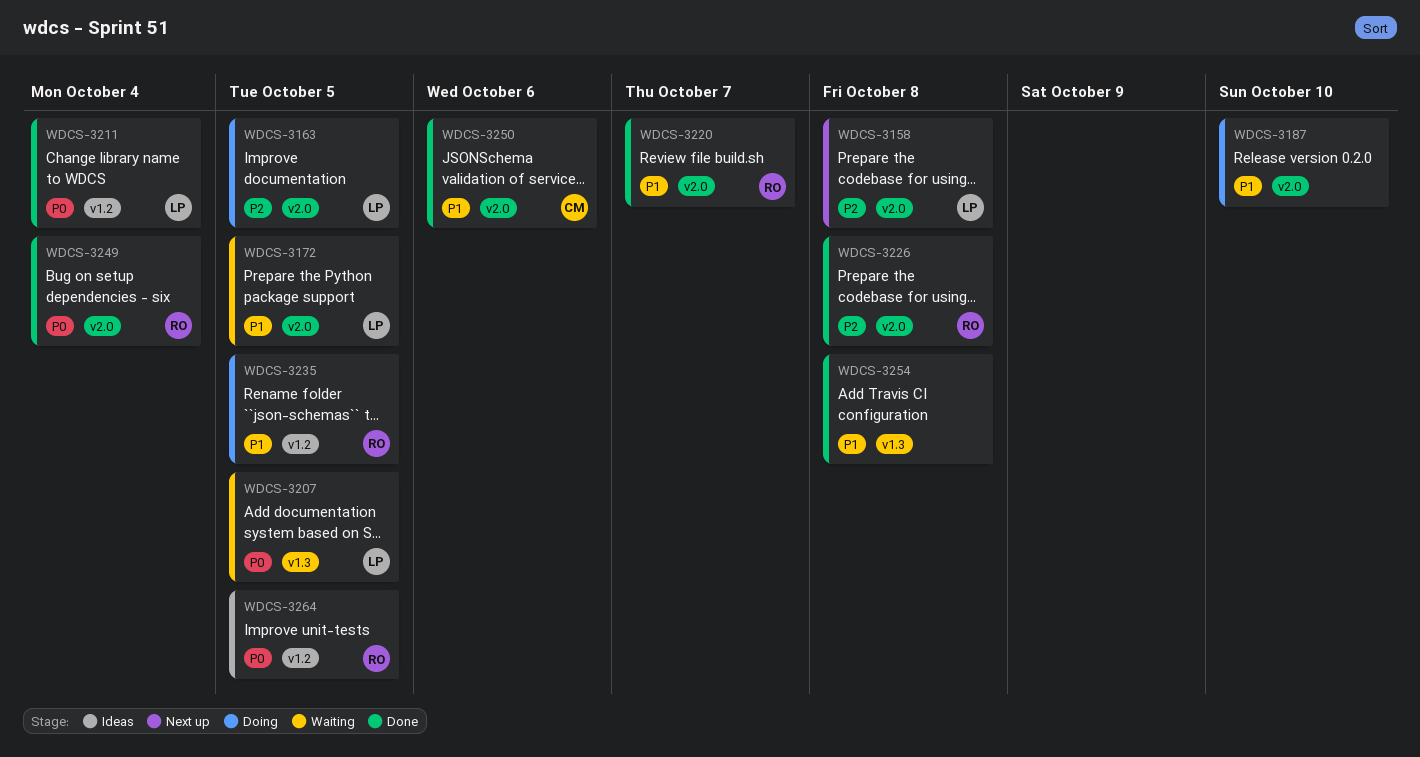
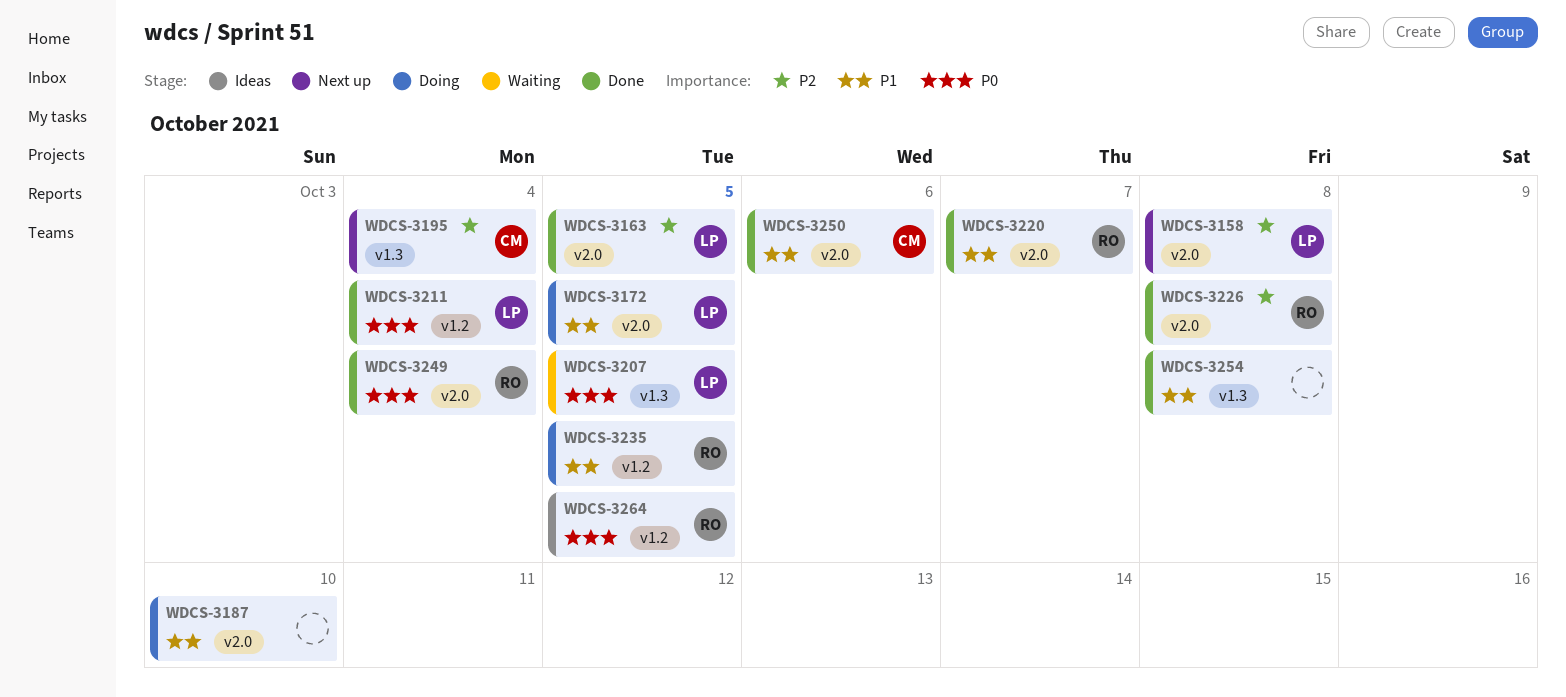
WDCS-3163, status: Doing -> Done
WDCS-3172, status: Waiting -> Doing
WDCS-3195: none -> present

